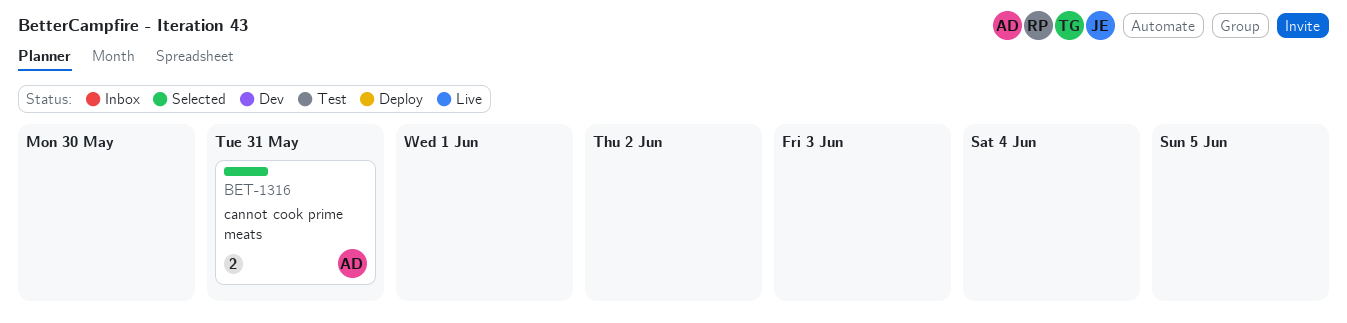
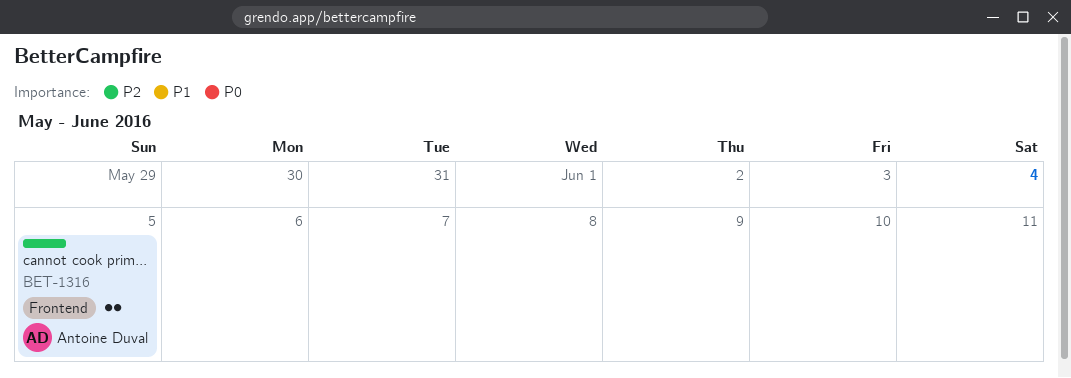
BET-1316, due: May 31 -> Jun 5

